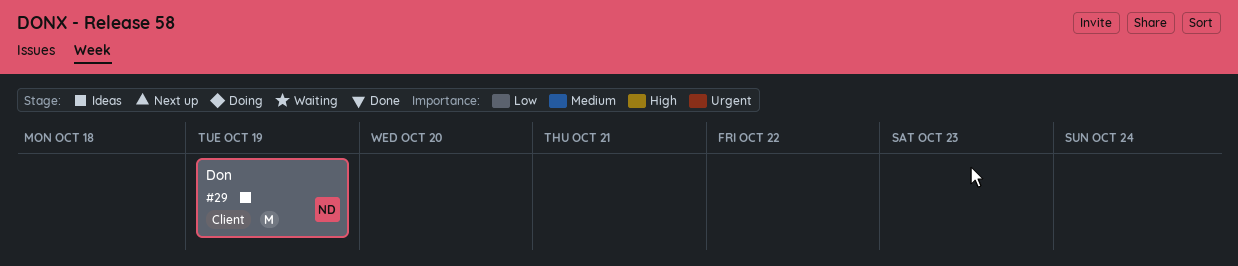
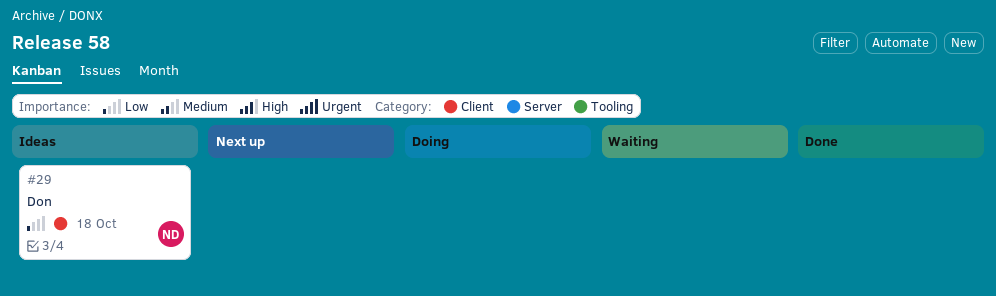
#29, due: Oct 19 -> Oct 18

